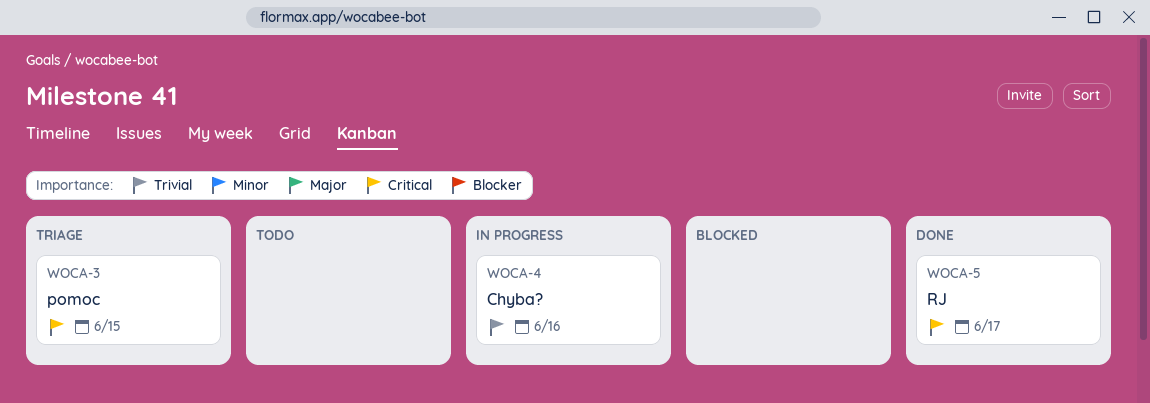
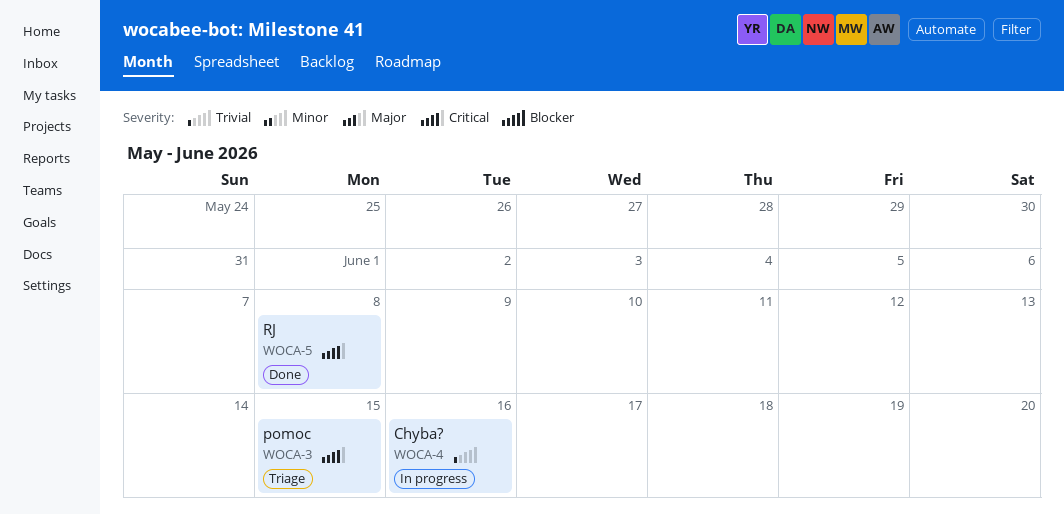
WOCA-5, due: Jun 17 -> Jun 8

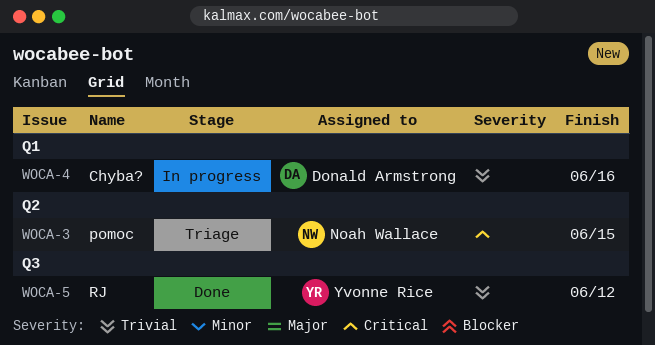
WOCA-5, priority: Critical -> Trivial
WOCA-5, due: Jun 8 -> Jun 12

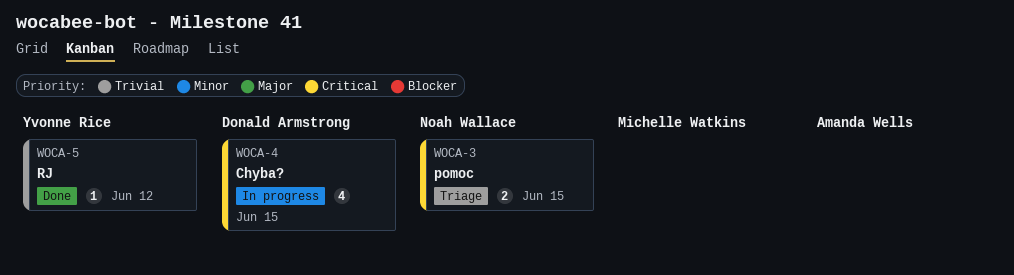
WOCA-4, priority: Trivial -> Critical
WOCA-4, due: Jun 16 -> Jun 15

